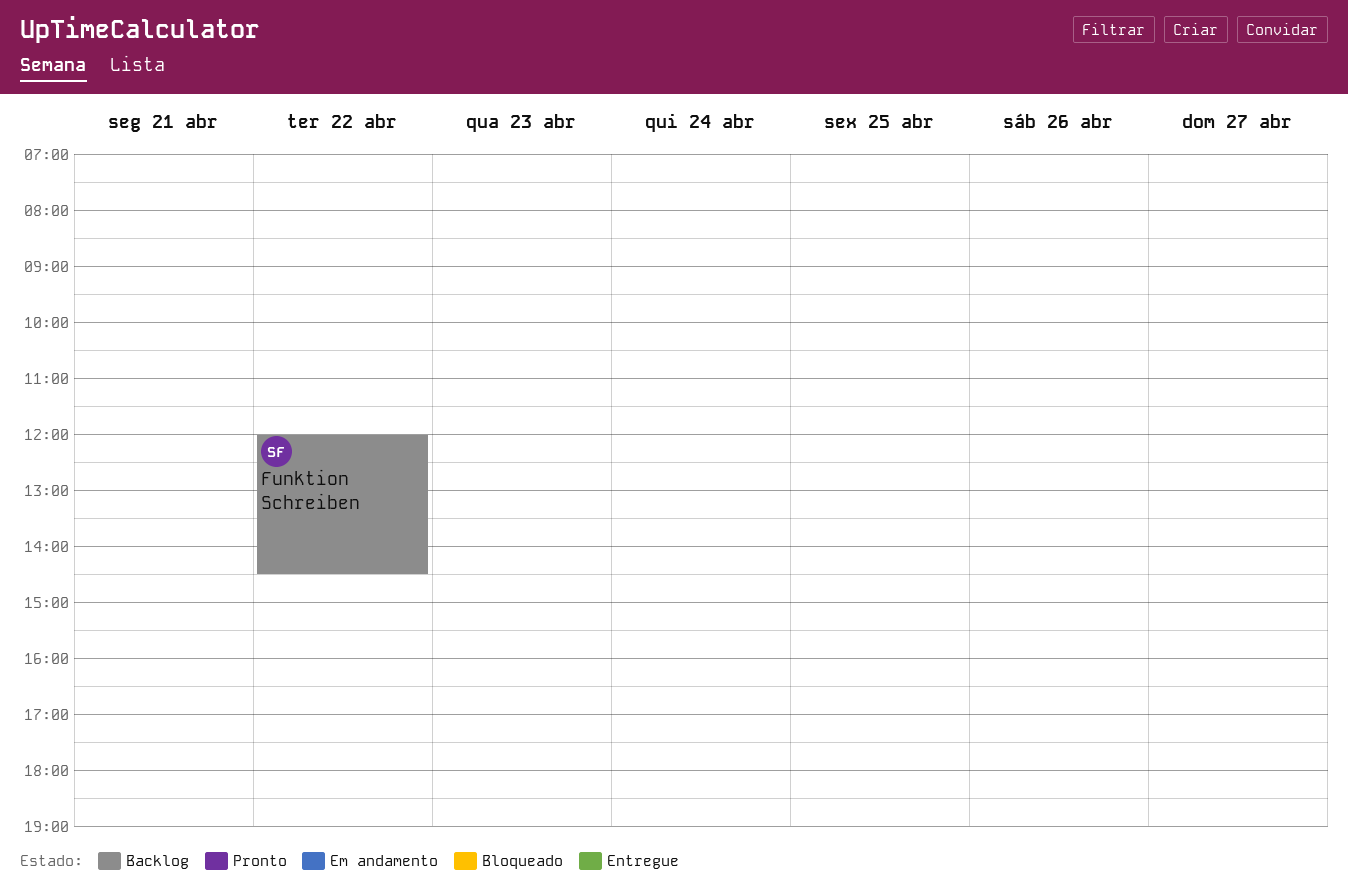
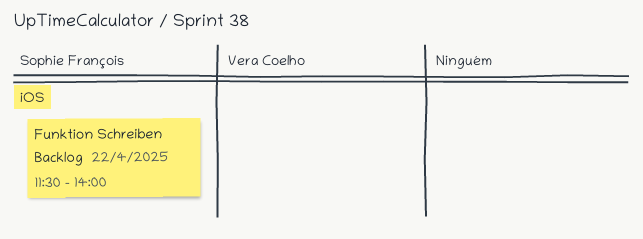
Funktion Schreiben, begins: 12:00 -> 11:30
Funktion Schreiben, ends: 14:30 -> 14:00

